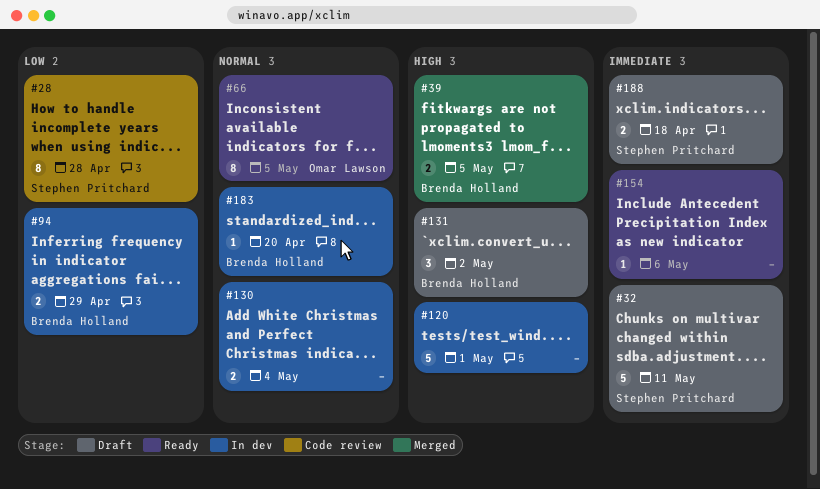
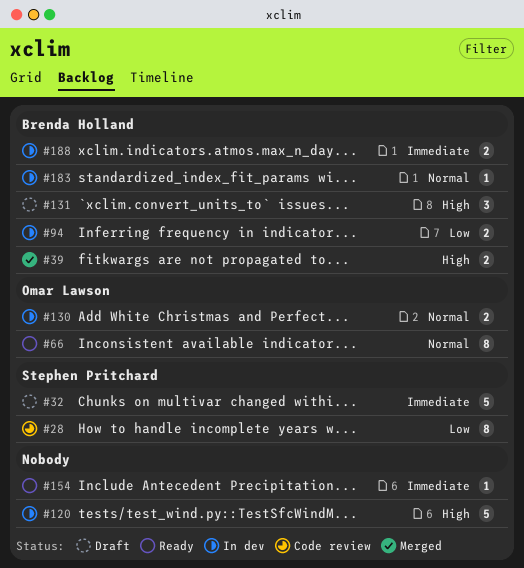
#130, owner: none -> Omar Lawson
#188, status: Draft -> In dev
#188, owner: Stephen Pritchard -> Brenda Holland

